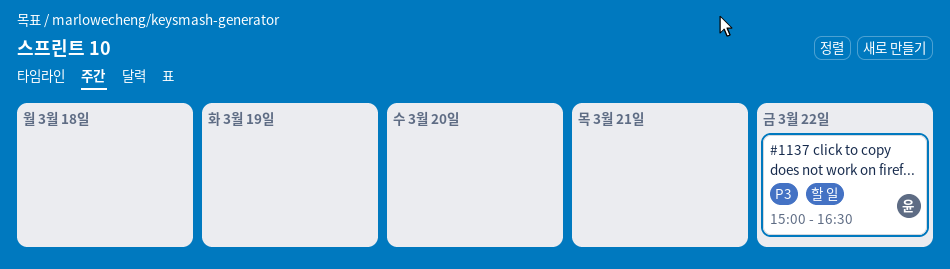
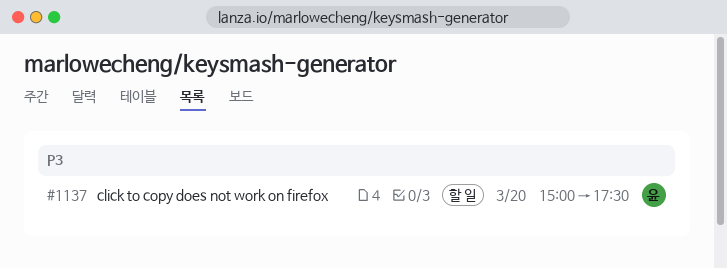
#1137, day: Mar 22 -> Mar 20
#1137, ends: 16:30 -> 17:30

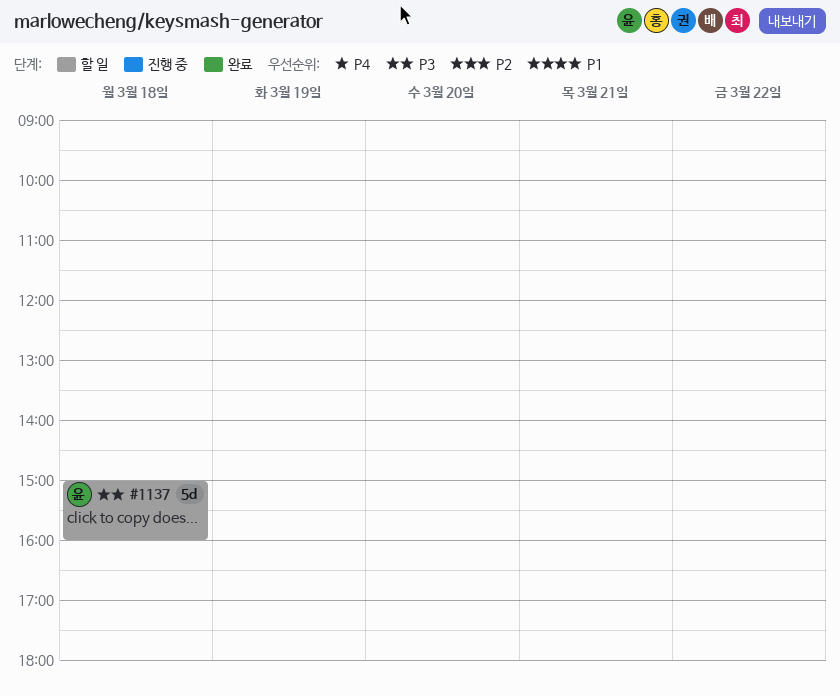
#1137, day: Mar 20 -> Mar 18
#1137, ends: 17:30 -> 16:00

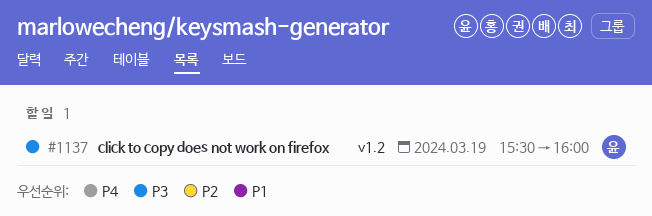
#1137, day: Mar 18 -> Mar 19
#1137, begins: 15:00 -> 15:30

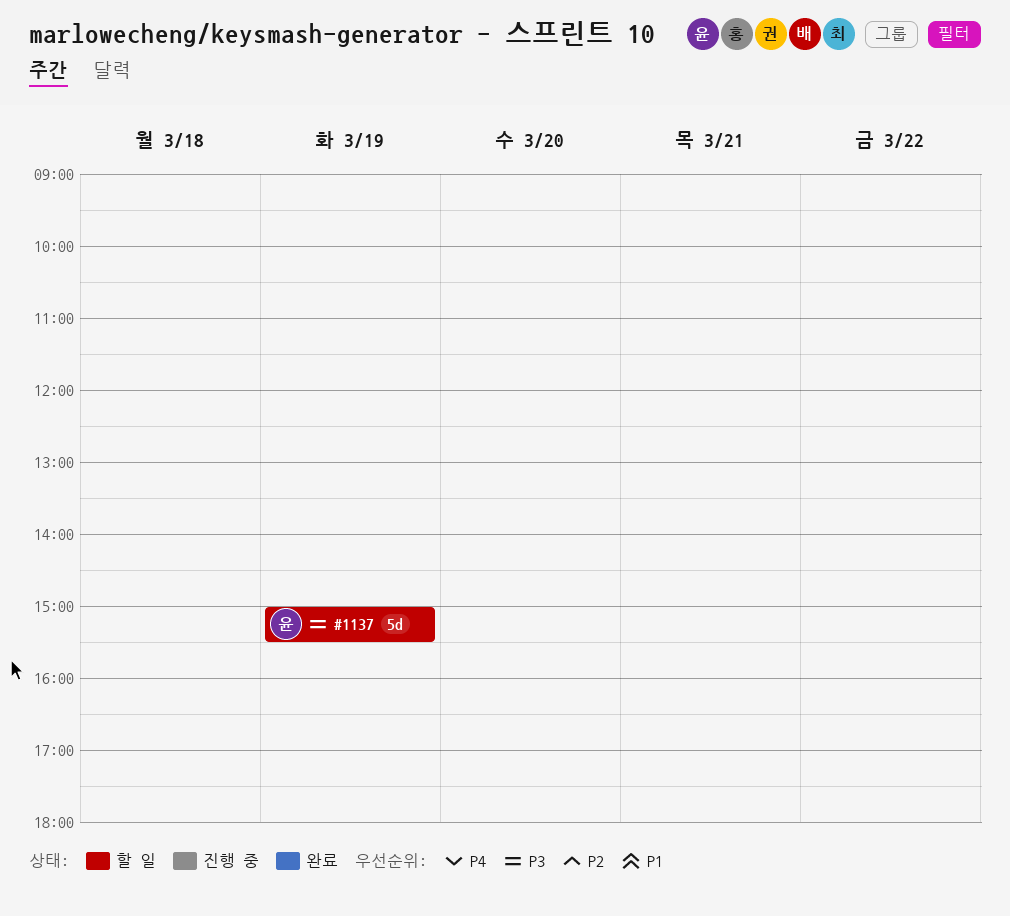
#1137, begins: 15:30 -> 15:00
#1137, ends: 16:00 -> 15:30

